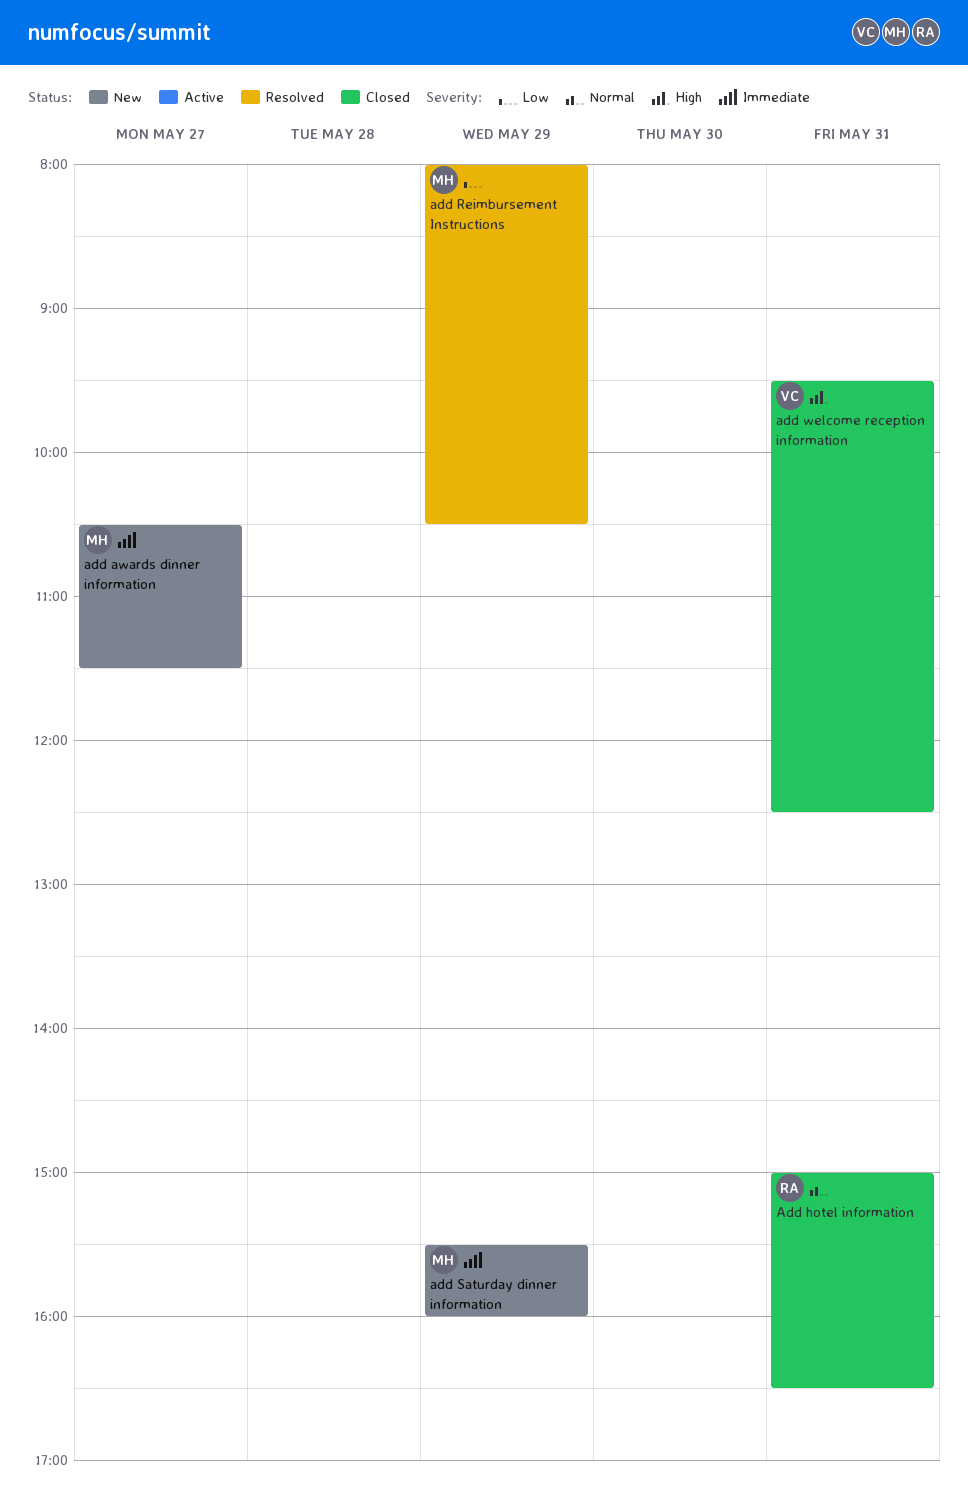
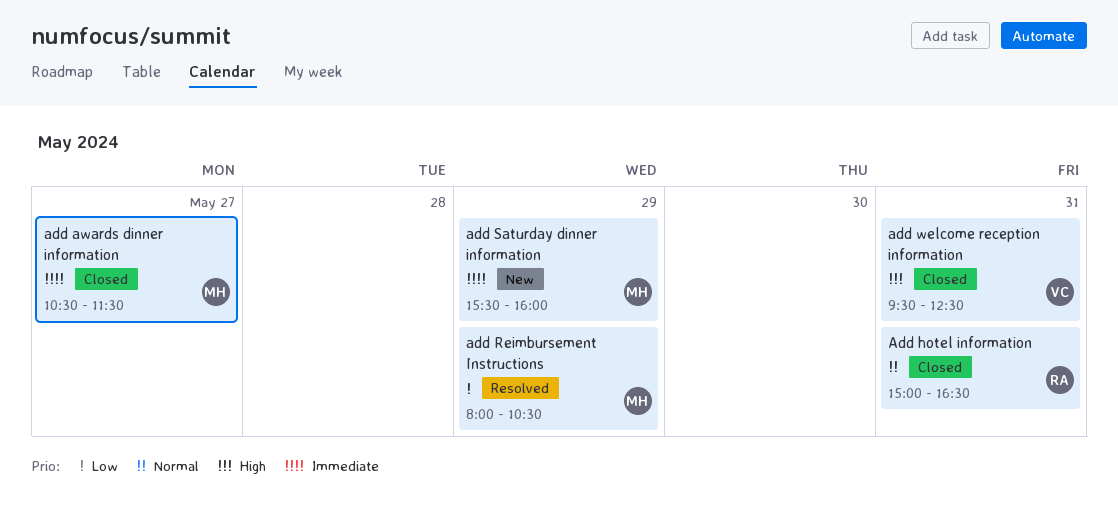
add awards dinner information, status: New -> Closed

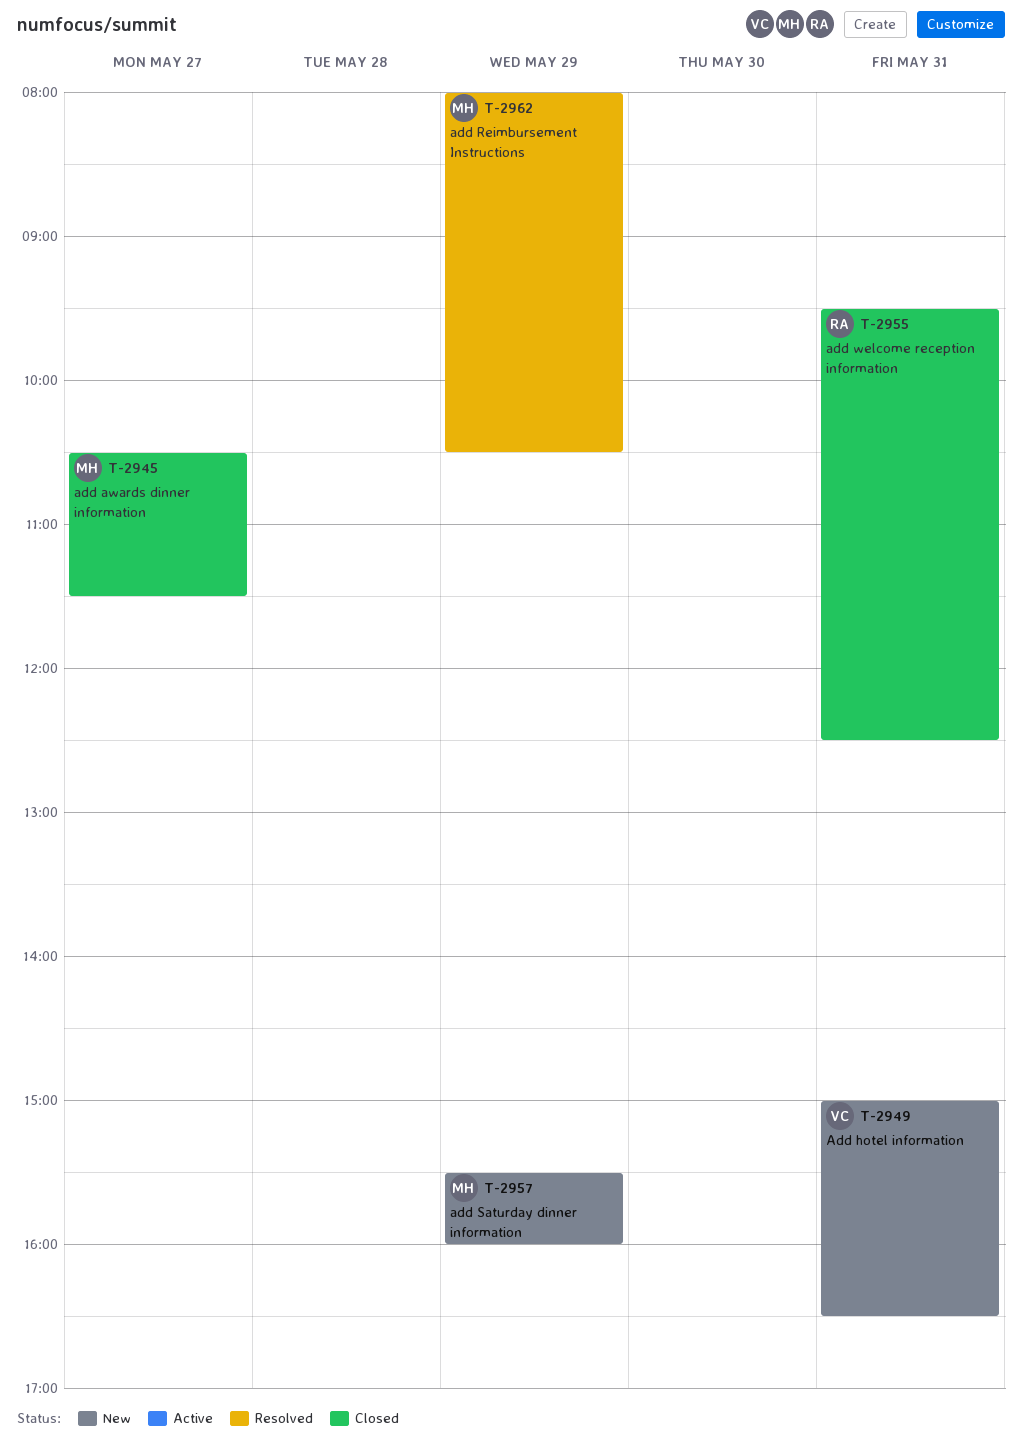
Add hotel information, status: Closed -> New
Add hotel information, owner: RA -> VC
add welcome reception information, owner: VC -> RA

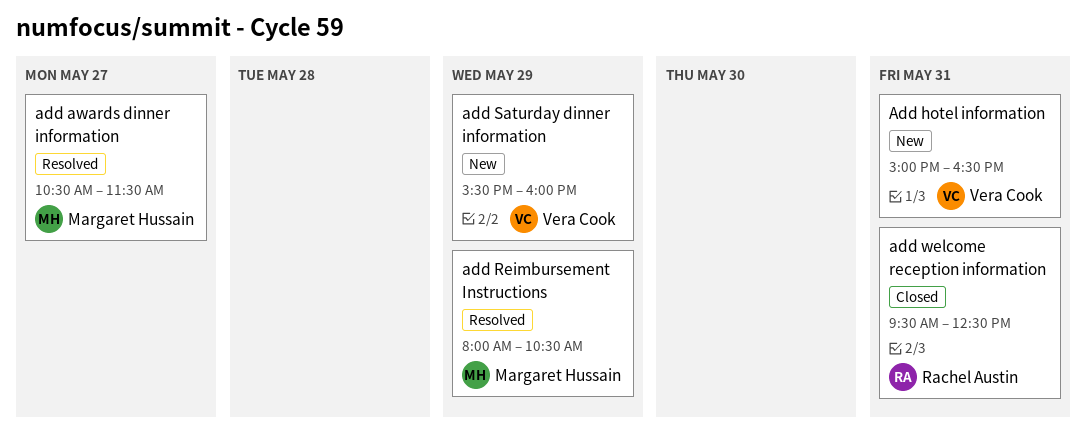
add awards dinner information, status: Closed -> Resolved
add Saturday dinner information, owner: Margaret Hussain -> Vera Cook

